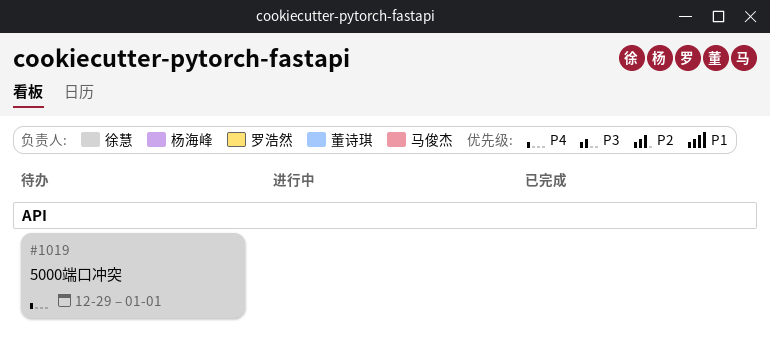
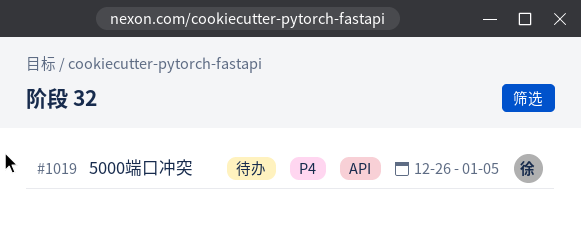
#1019, start: Dec 29 -> Dec 26
#1019, due: Jan 1 -> Jan 5

